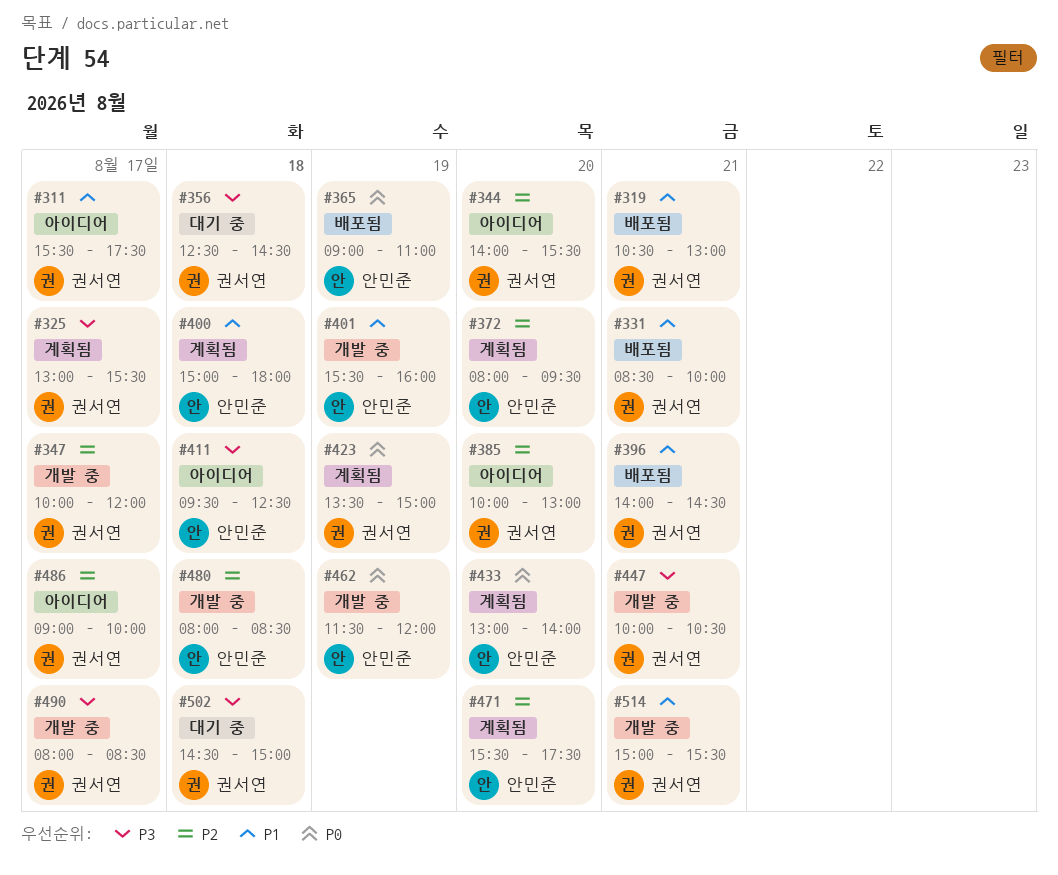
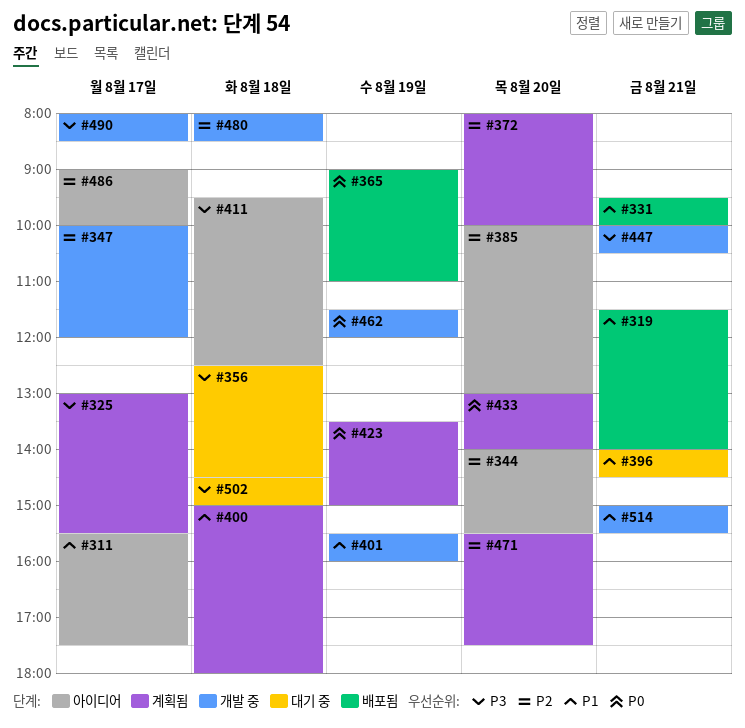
#319, begins: 10:30 -> 11:30
#319, ends: 13:00 -> 14:00
#331, begins: 08:30 -> 09:30
#372, ends: 09:30 -> 10:00
#396, status: 배포됨 -> 대기 중

